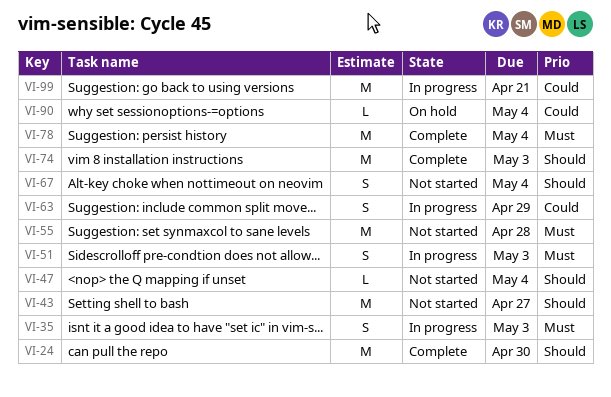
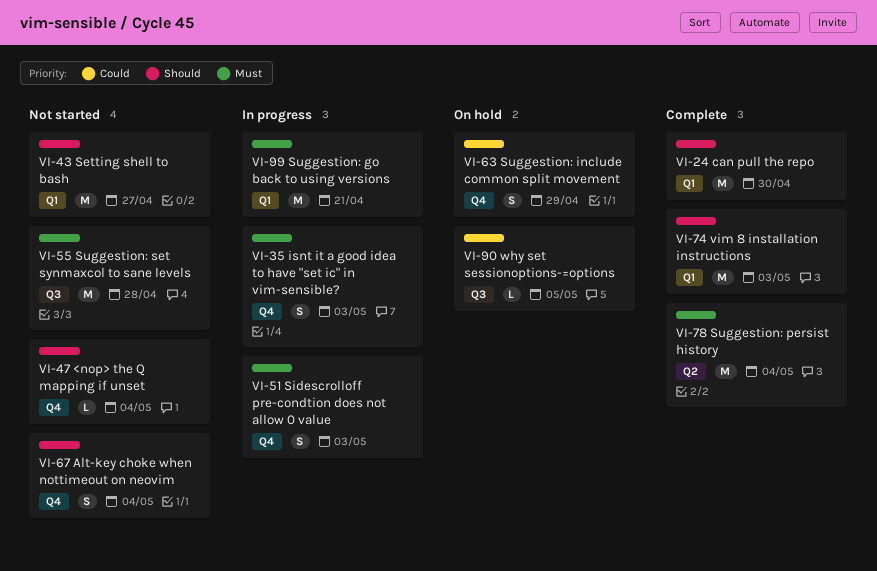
VI-63, status: In progress -> On hold
VI-90, due: May 4 -> May 5
VI-99, priority: Could -> Must

